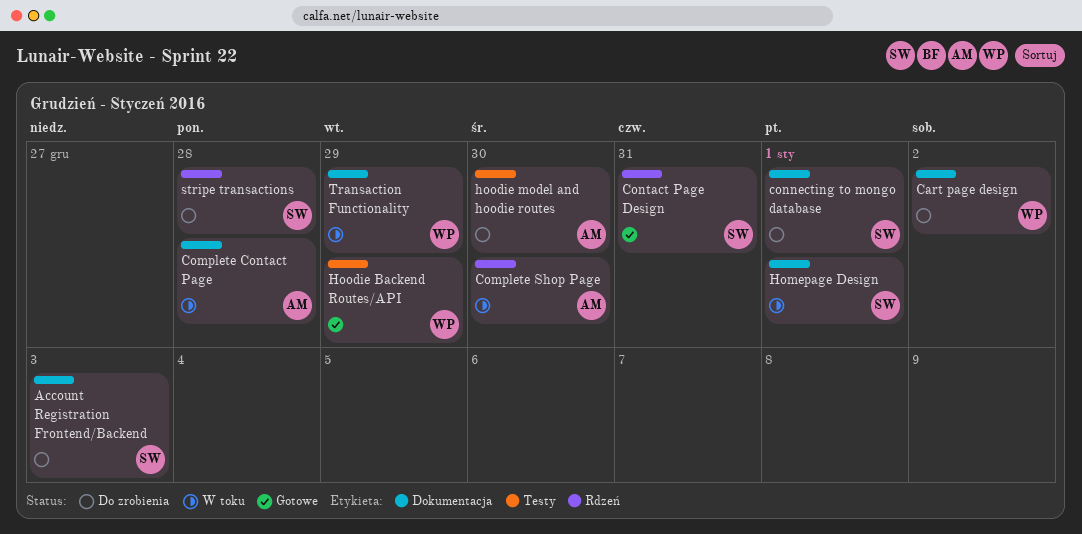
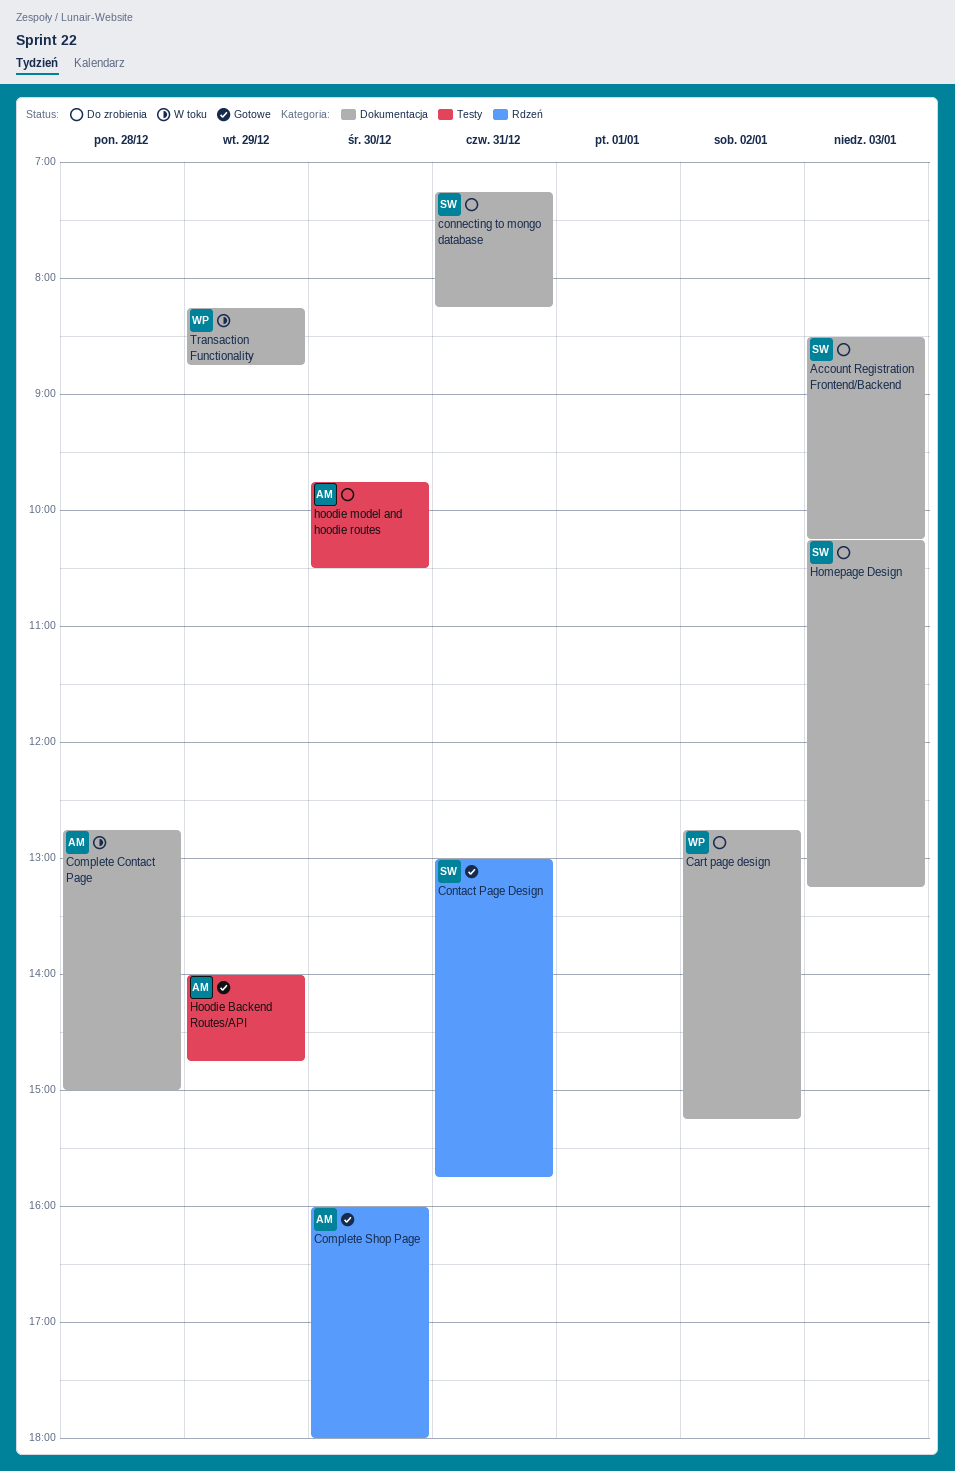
Complete Shop Page, status: W toku -> Gotowe
connecting to mongo database, day: Jan 1 -> Dec 31
Homepage Design, status: W toku -> Do zrobienia
Homepage Design, day: Jan 1 -> Jan 3
Hoodie Backend Routes/API, owner: WP -> AM
stripe transactions: present -> none

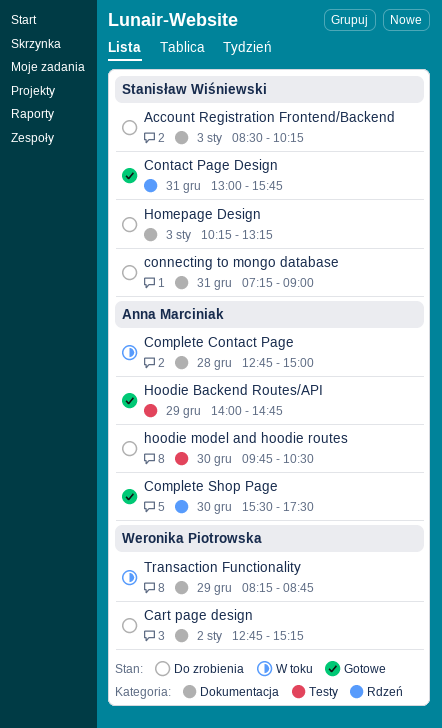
Complete Shop Page, begins: 16:00 -> 15:30
Complete Shop Page, ends: 18:00 -> 17:30
connecting to mongo database, ends: 08:15 -> 09:00

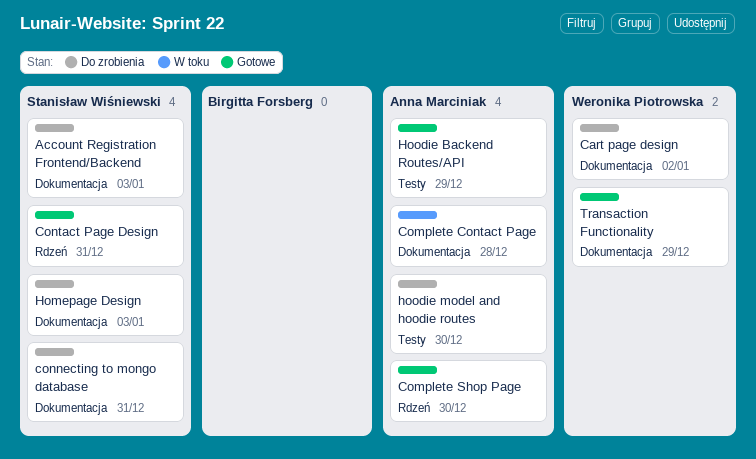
Transaction Functionality, status: W toku -> Gotowe

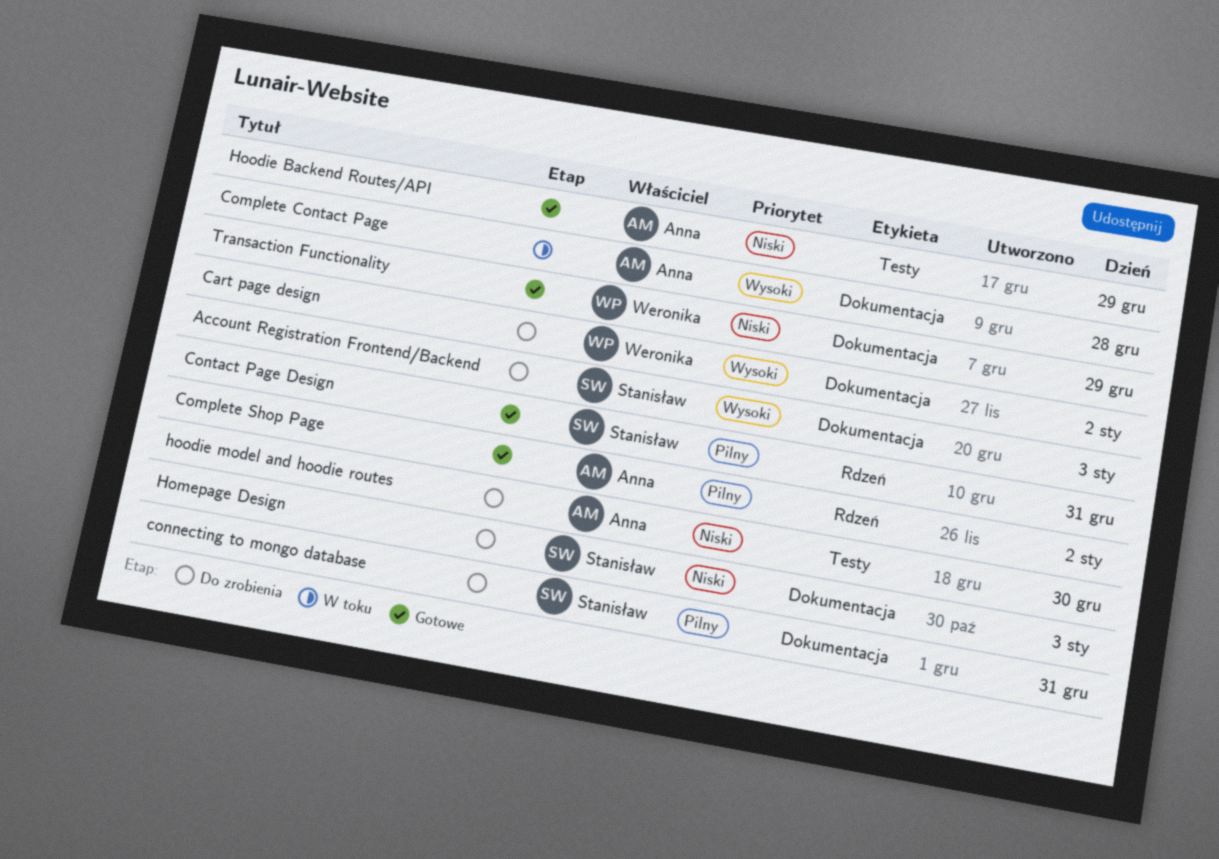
Complete Shop Page, day: Dec 30 -> Jan 2

